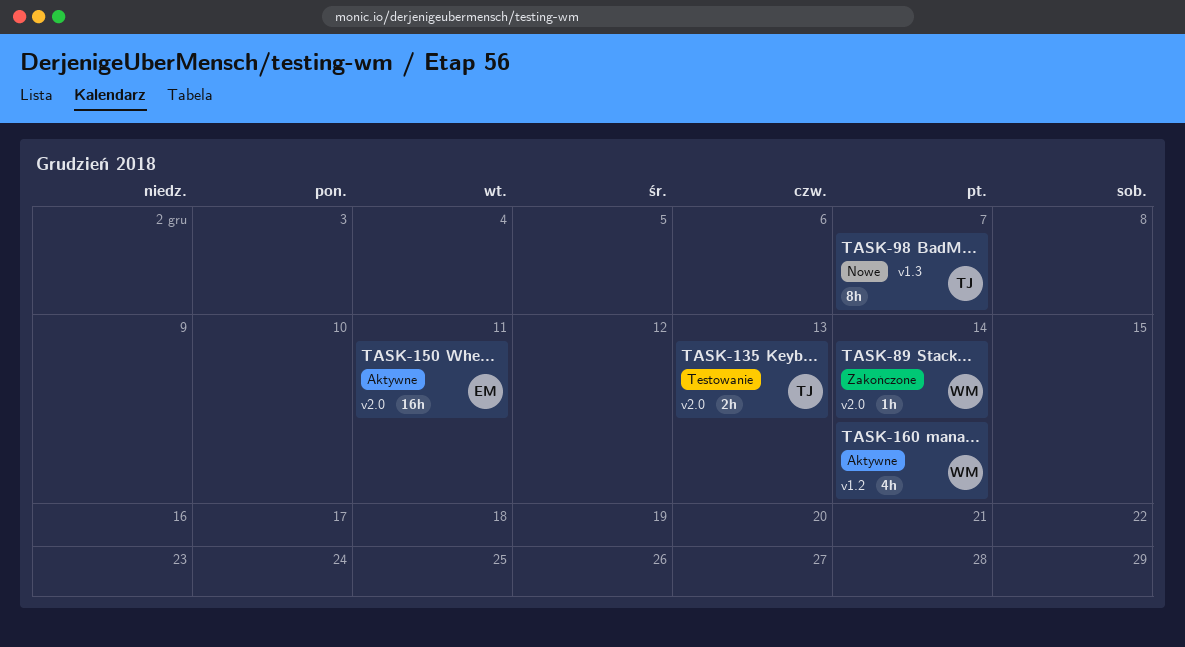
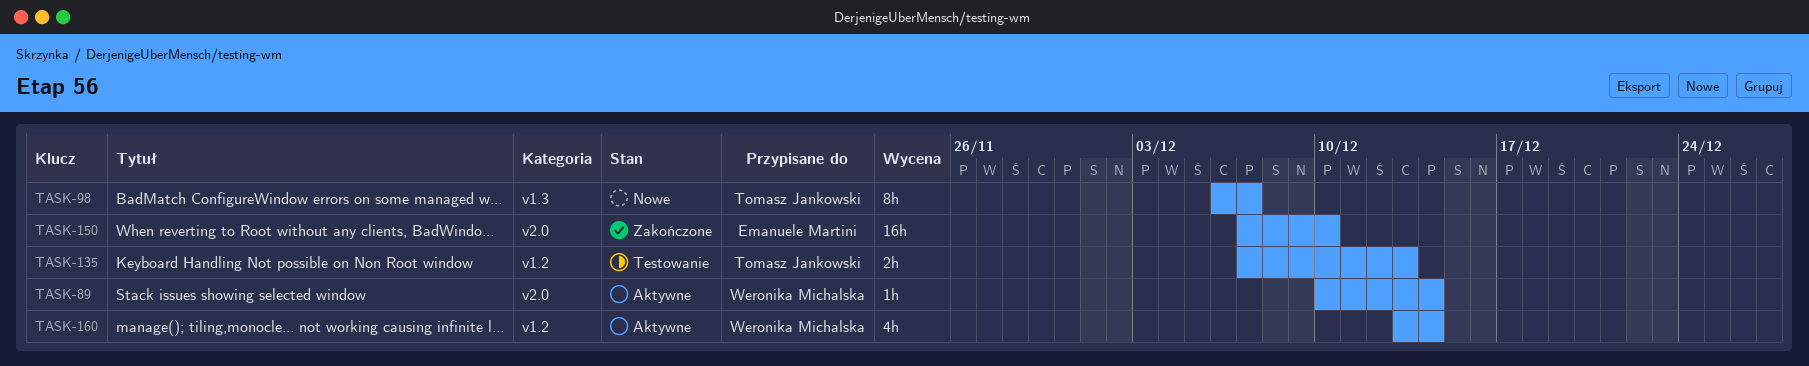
TASK-89, status: Zakończone -> Aktywne
TASK-135, label: v2.0 -> v1.2
TASK-150, status: Aktywne -> Zakończone
TASK-150, due: Dec 11 -> Dec 10

